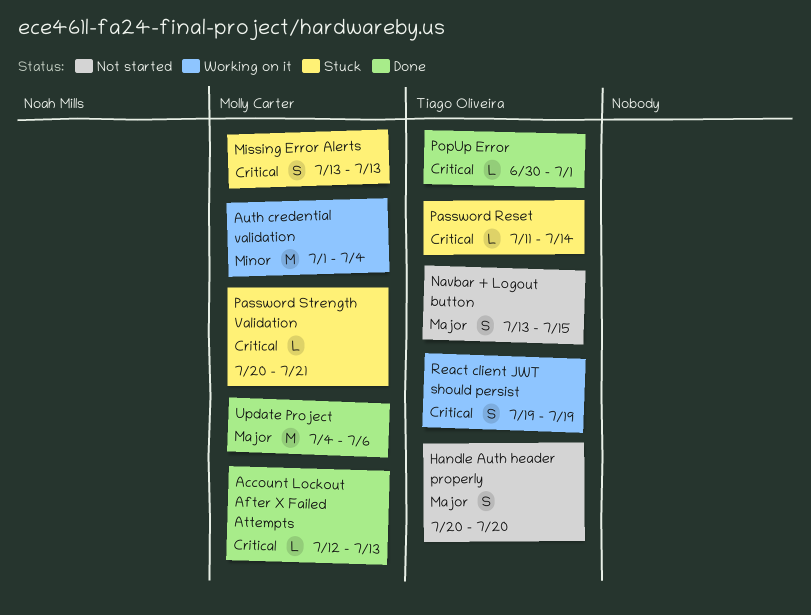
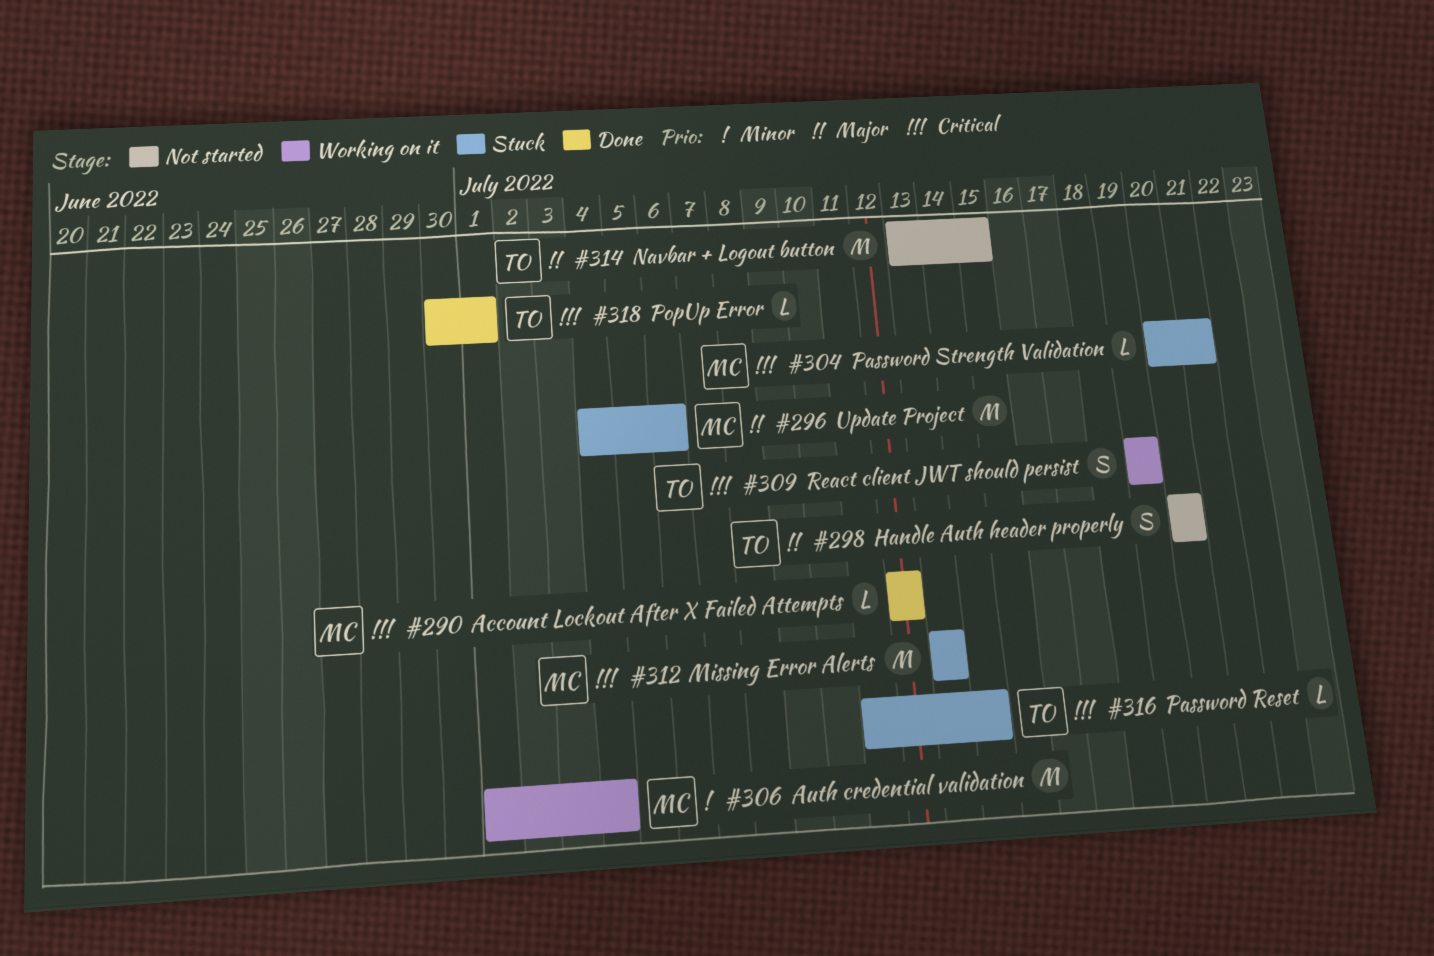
Account Lockout After X Failed Attempts, due: Jul 13 -> Jul 12
Missing Error Alerts, estimate: S -> M
Navbar + Logout button, estimate: S -> M
Update Project, status: Done -> Stuck

